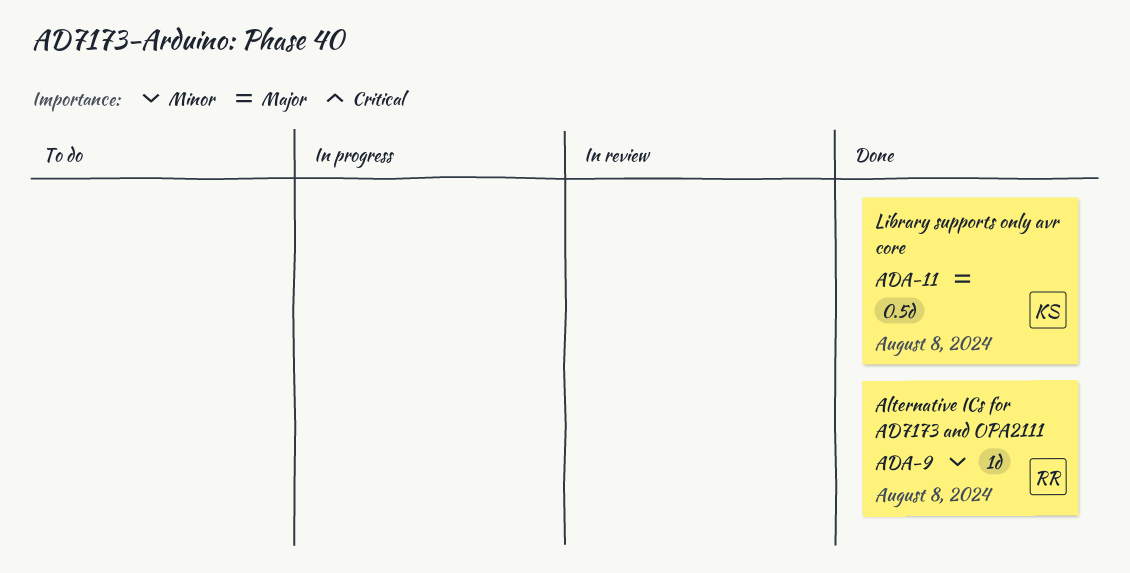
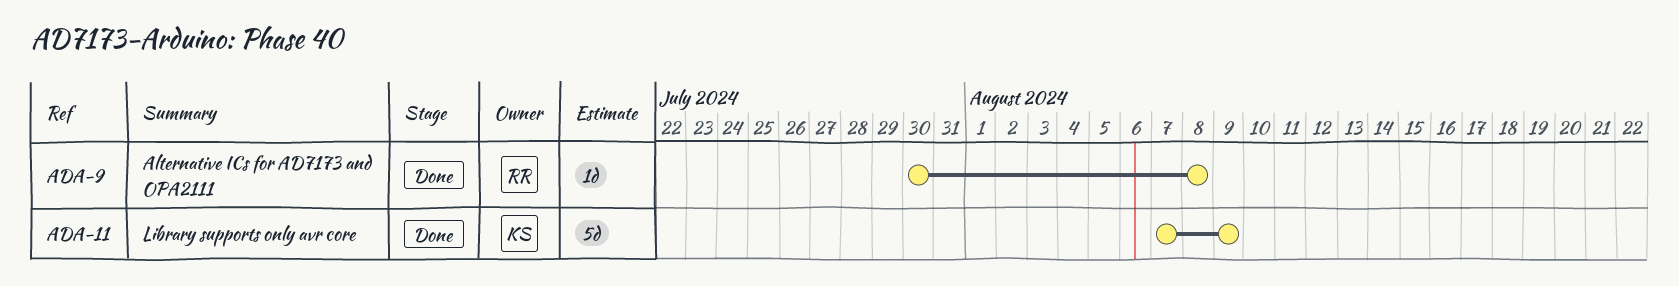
ADA-11, estimate: 0.5d -> 5d
ADA-11, due: Aug 8 -> Aug 9

